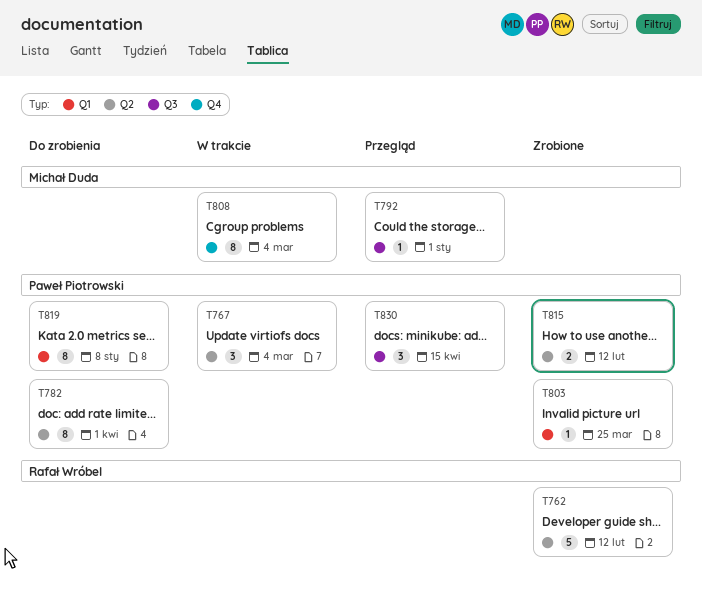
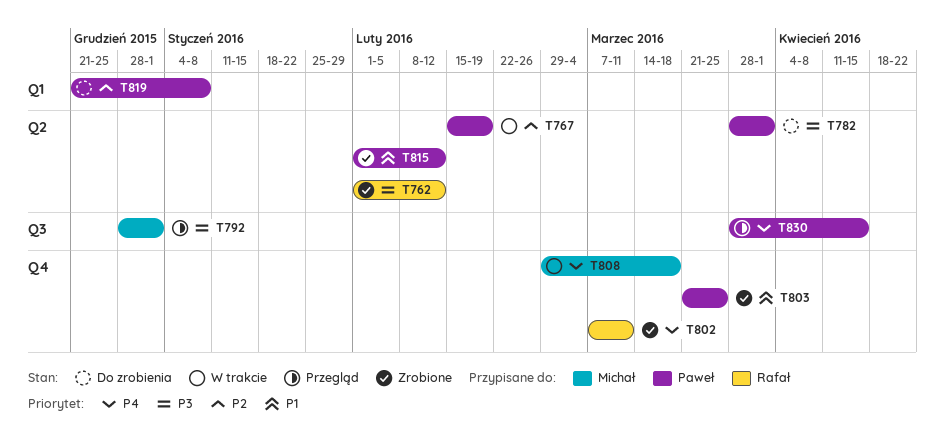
T767, due: Mar 4 -> Feb 19
T802: none -> present
T803, label: Q1 -> Q4
T808, due: Mar 4 -> Mar 18

